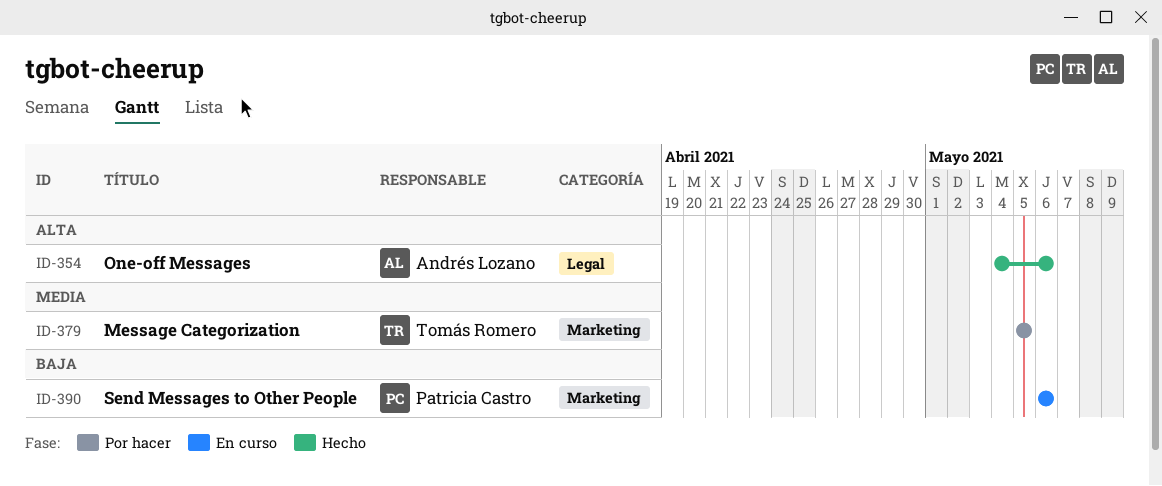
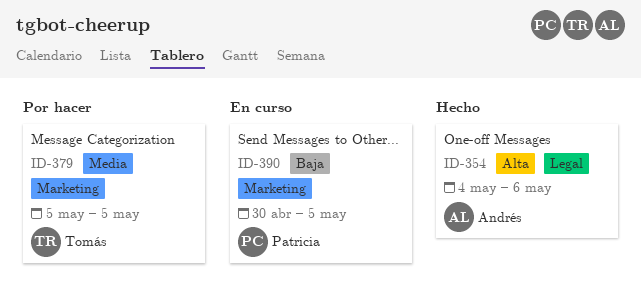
ID-390, start: May 6 -> Apr 30
ID-390, due: May 6 -> May 5

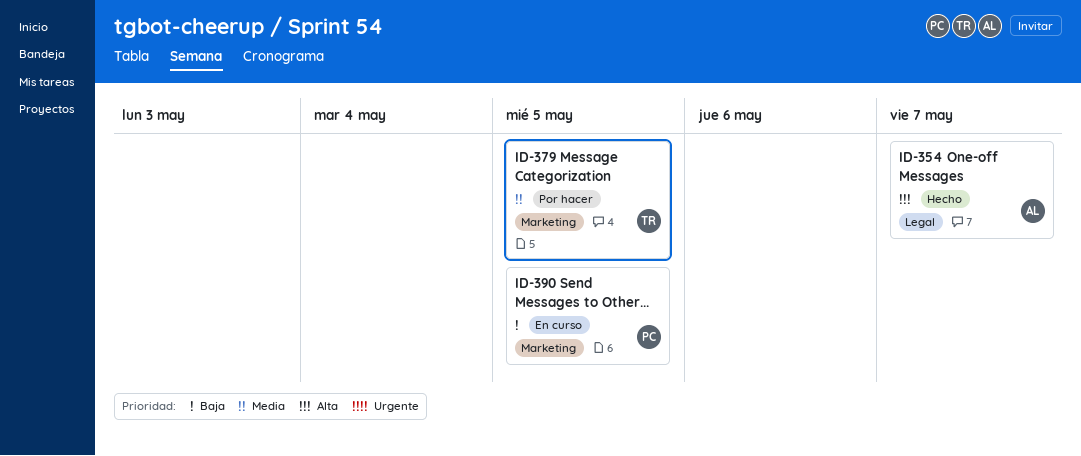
ID-354, due: May 6 -> May 7

